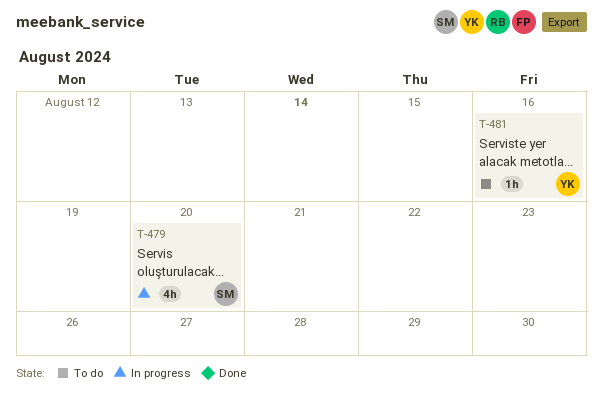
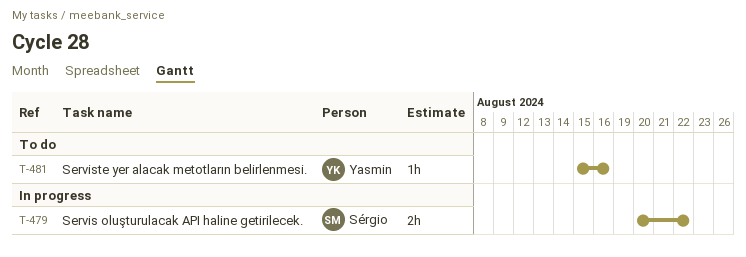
T-479, estimate: 4h -> 2h
T-479, due: Aug 20 -> Aug 22

